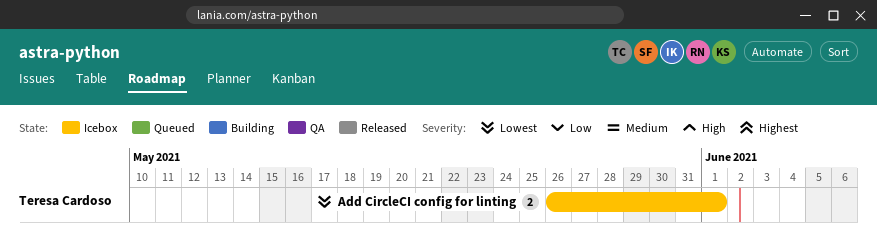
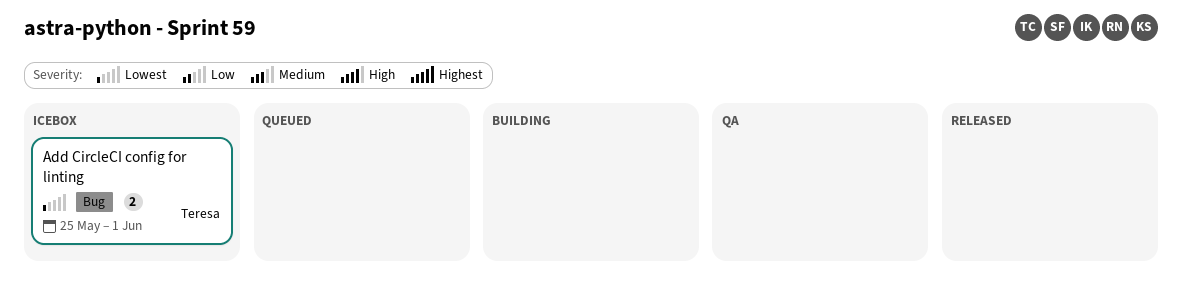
Add CircleCI config for linting, start: May 26 -> May 25

